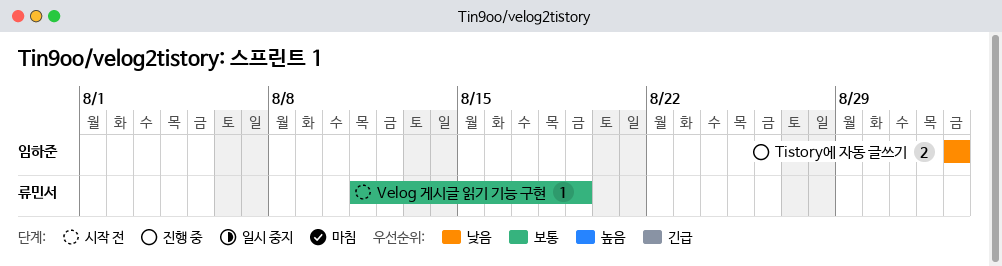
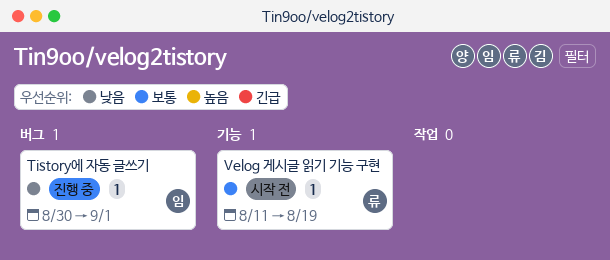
Tistory에 자동 글쓰기, estimate: 2 -> 1
Tistory에 자동 글쓰기, start: Sep 2 -> Aug 30
Tistory에 자동 글쓰기, due: Sep 2 -> Sep 1

